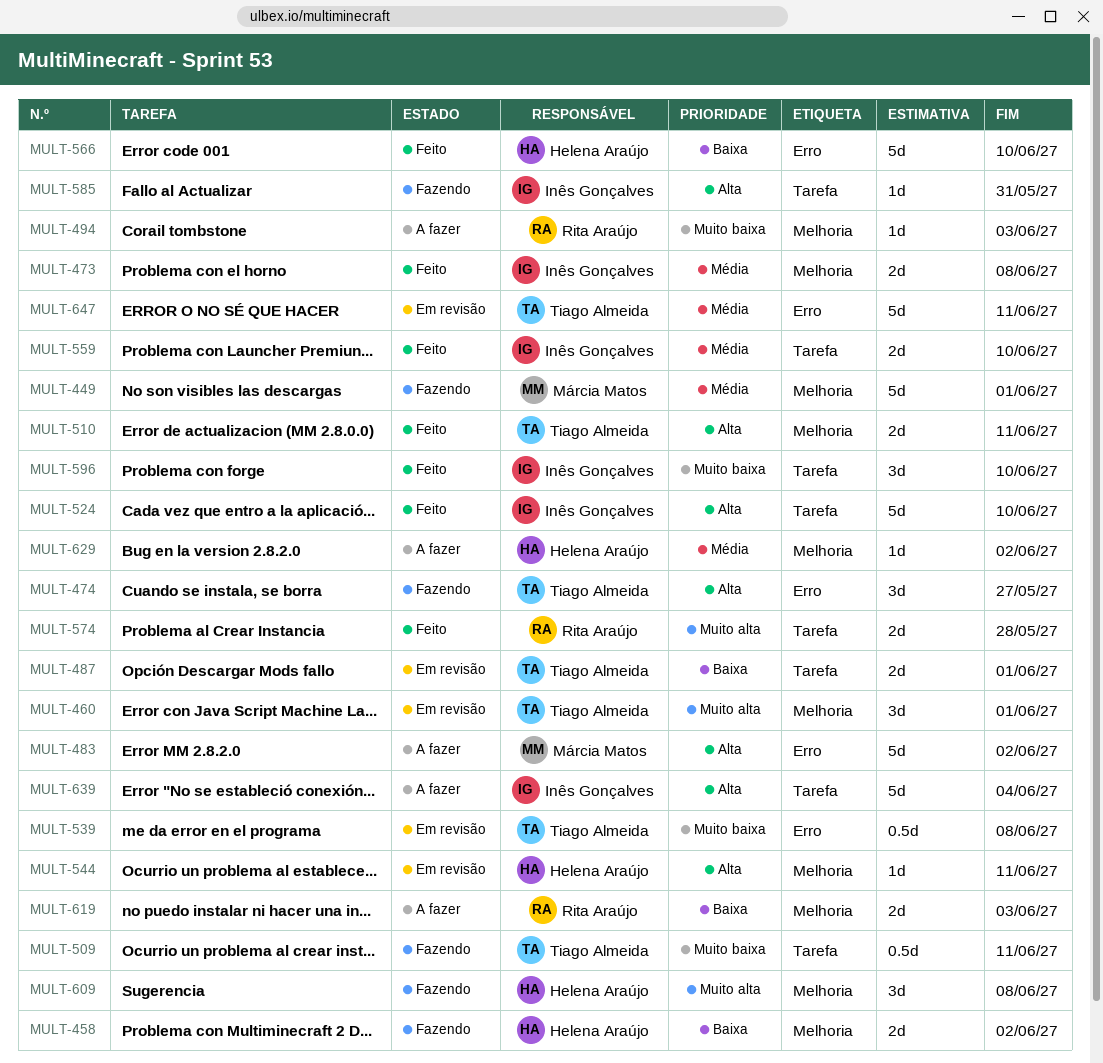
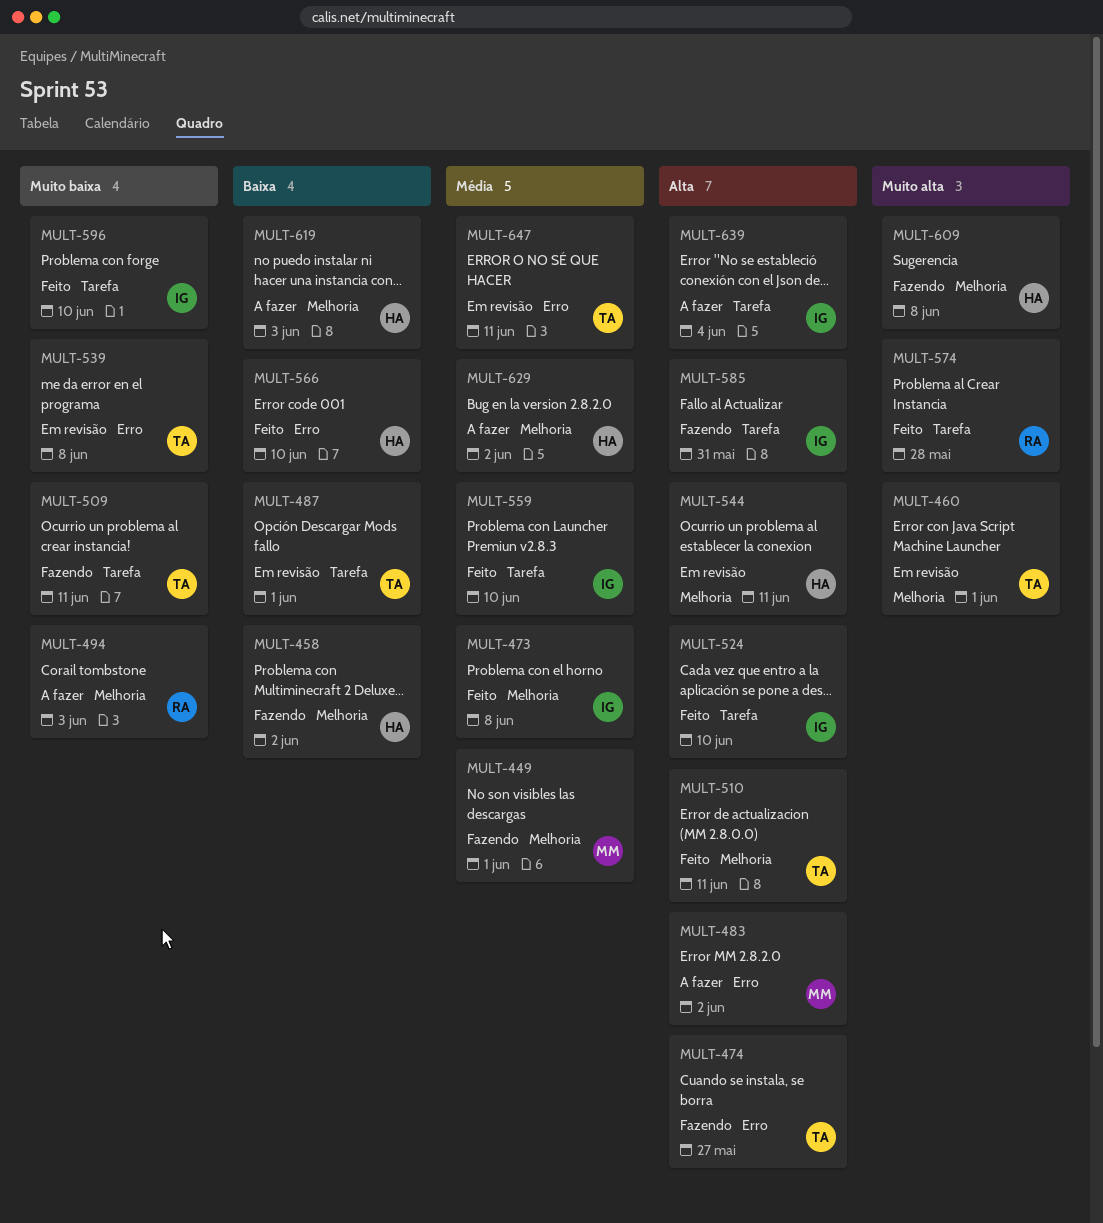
MULT-619, owner: Rita Araújo -> Helena Araújo

